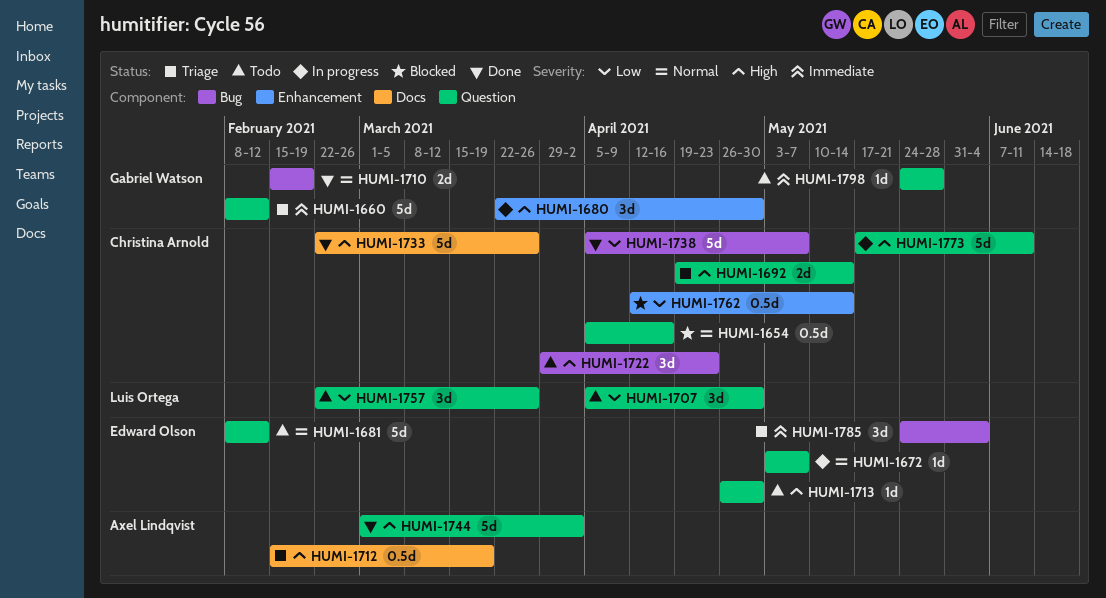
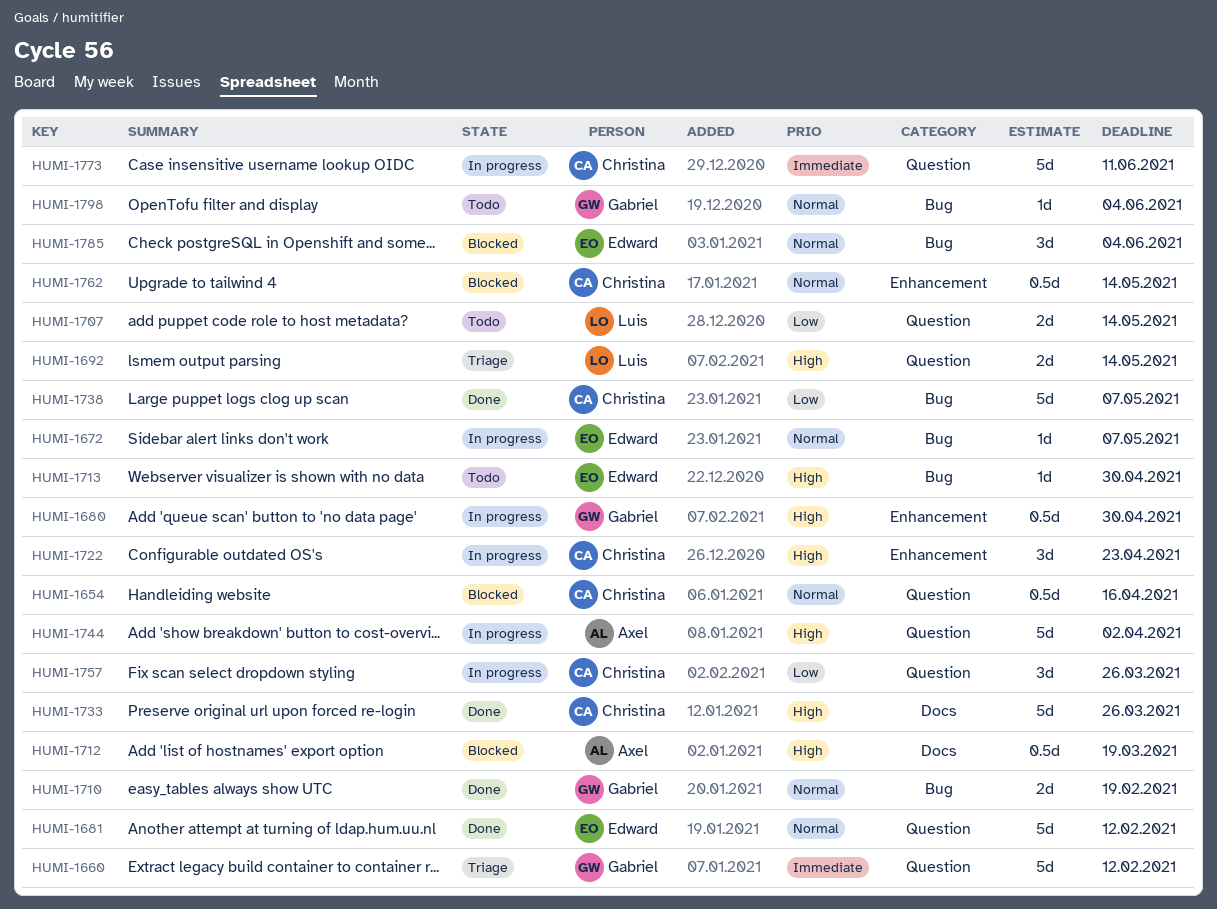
HUMI-1672, label: Question -> Bug
HUMI-1680, estimate: 3d -> 0.5d
HUMI-1681, status: Todo -> Done
HUMI-1692, owner: Christina Arnold -> Luis Ortega
HUMI-1707, estimate: 3d -> 2d
HUMI-1707, due: Apr 30 -> May 14
HUMI-1712, status: Triage -> Blocked
HUMI-1713, label: Question -> Bug
HUMI-1722, status: Todo -> In progress
HUMI-1722, label: Bug -> Enhancement
HUMI-1744, status: Done -> In progress
HUMI-1757, status: Todo -> In progress
HUMI-1757, owner: Luis Ortega -> Christina Arnold
HUMI-1762, priority: Low -> Normal
HUMI-1773, priority: High -> Immediate
HUMI-1785, status: Triage -> Blocked
HUMI-1785, priority: Immediate -> Normal
HUMI-1798, priority: Immediate -> Normal
HUMI-1798, label: Question -> Bug
HUMI-1798, due: May 28 -> Jun 4

